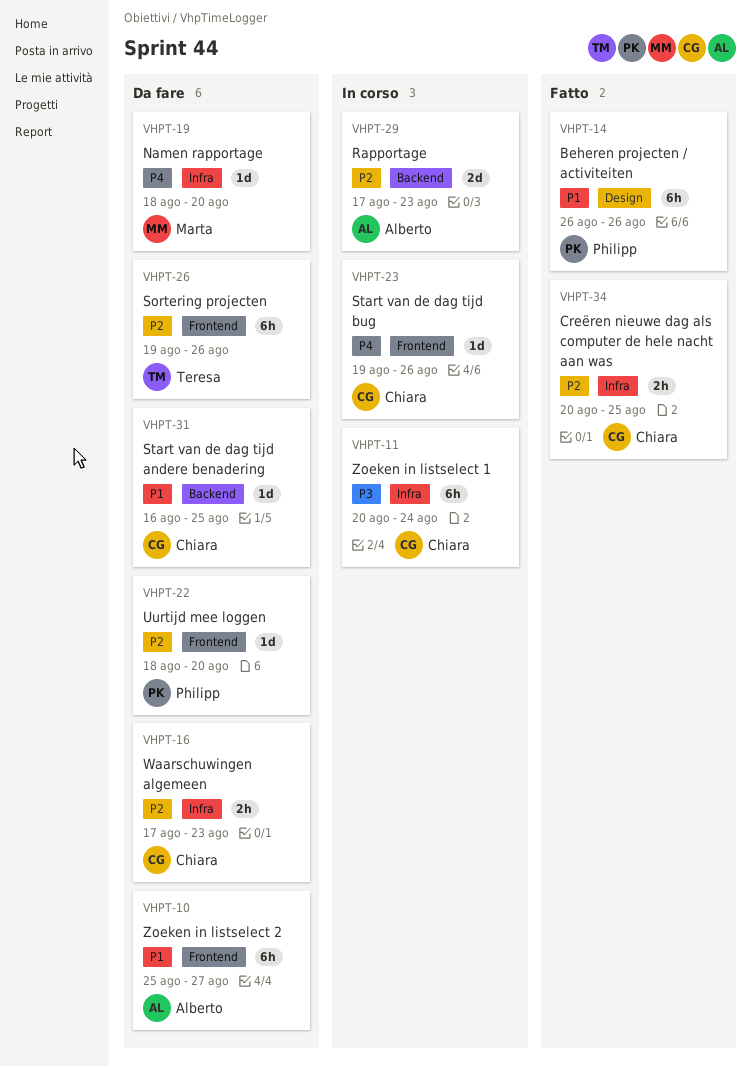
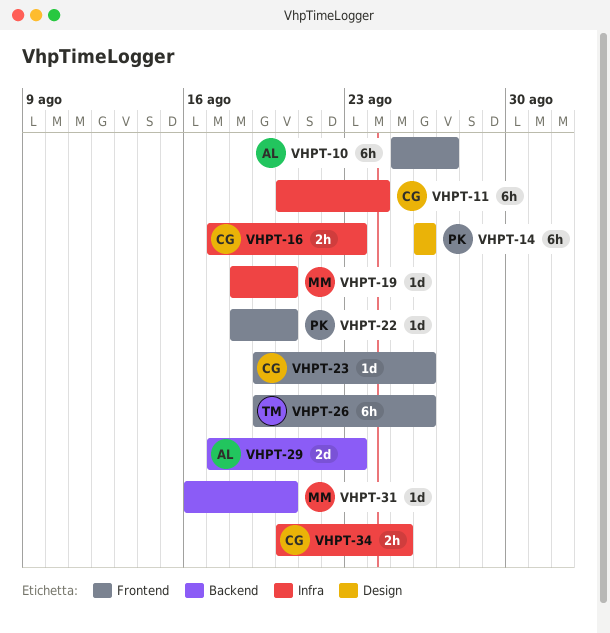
VHPT-31, owner: Chiara -> Marta
VHPT-31, due: Aug 25 -> Aug 20

